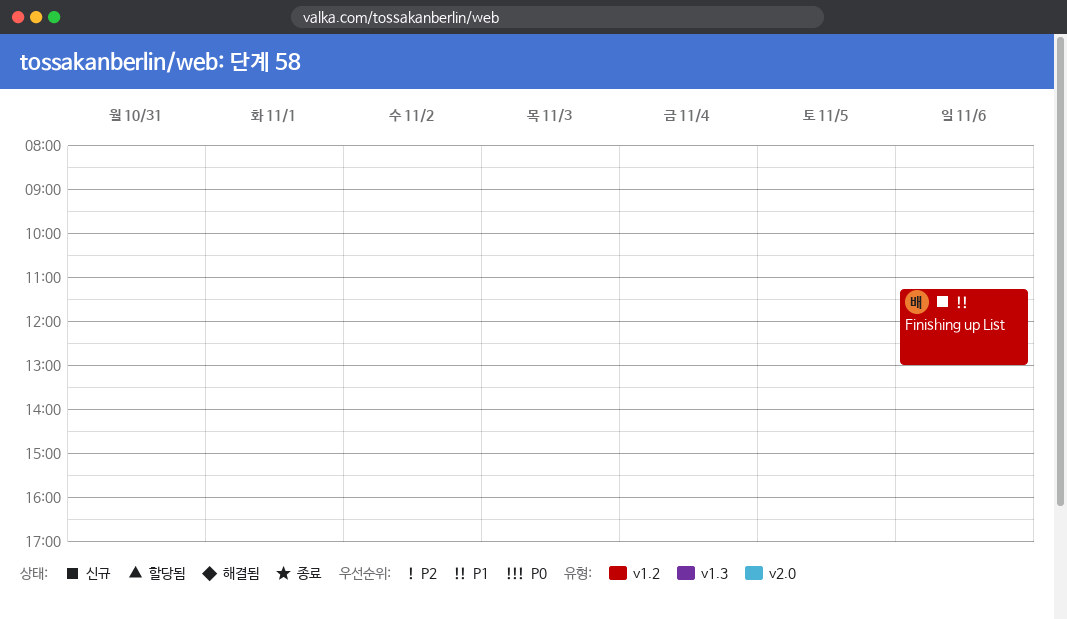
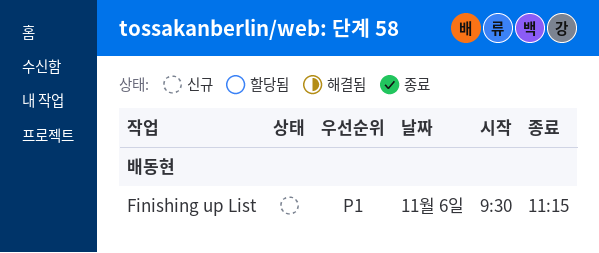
Finishing up List, begins: 11:15 -> 09:30
Finishing up List, ends: 13:00 -> 11:15

